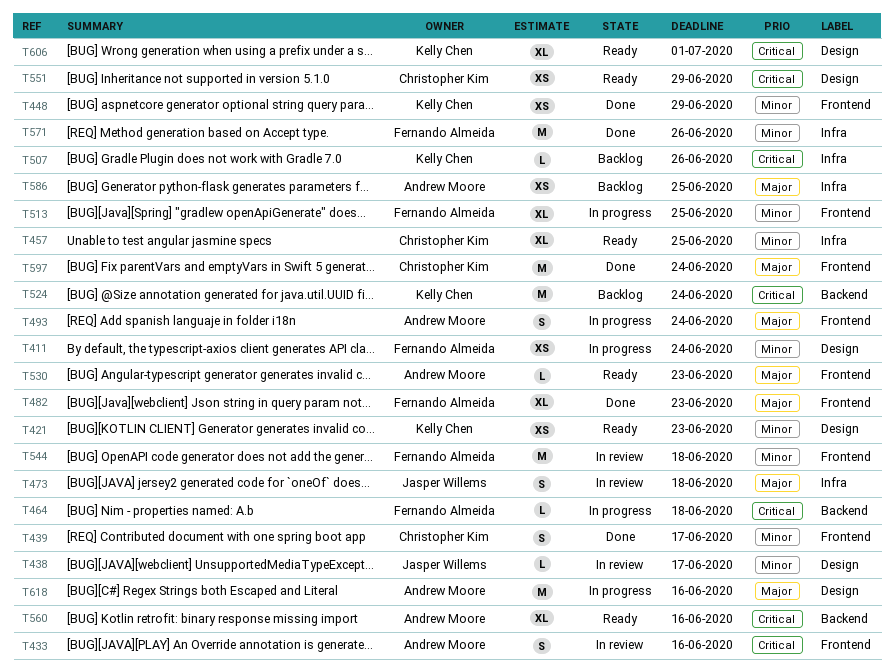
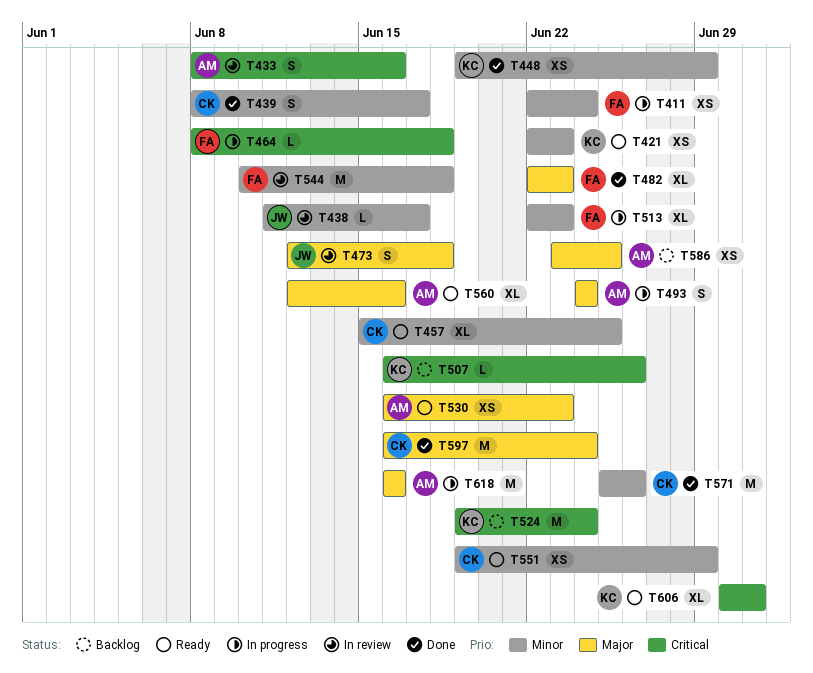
T513, due: Jun 25 -> Jun 23
T530, estimate: L -> XS
T551, priority: Critical -> Minor
T560, priority: Critical -> Major
T571, owner: Fernando Almeida -> Christopher Kim

